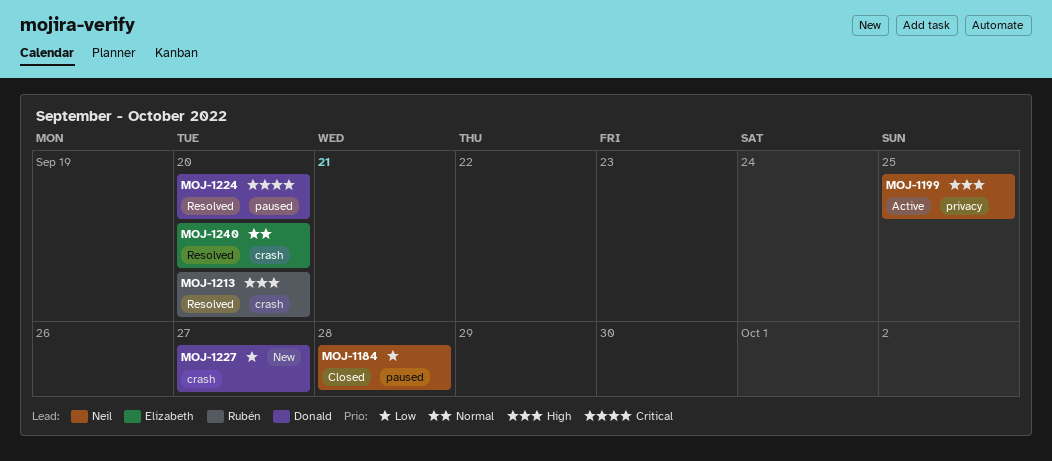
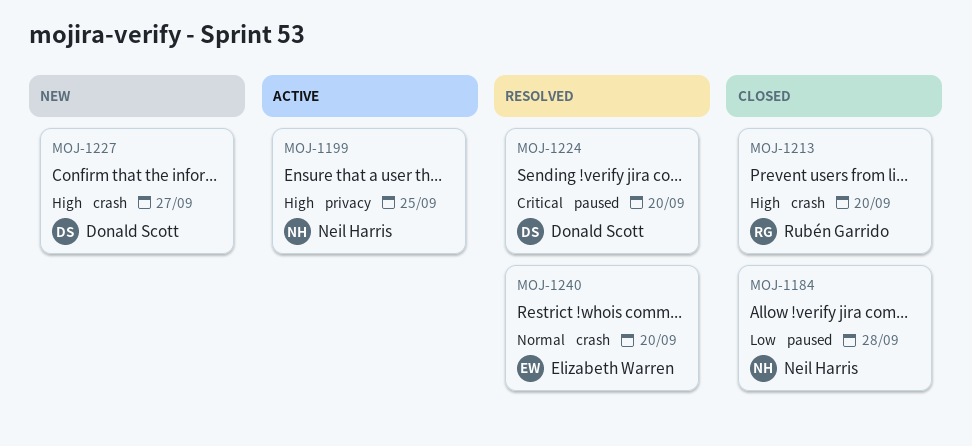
MOJ-1213, status: Resolved -> Closed
MOJ-1227, priority: Low -> High

